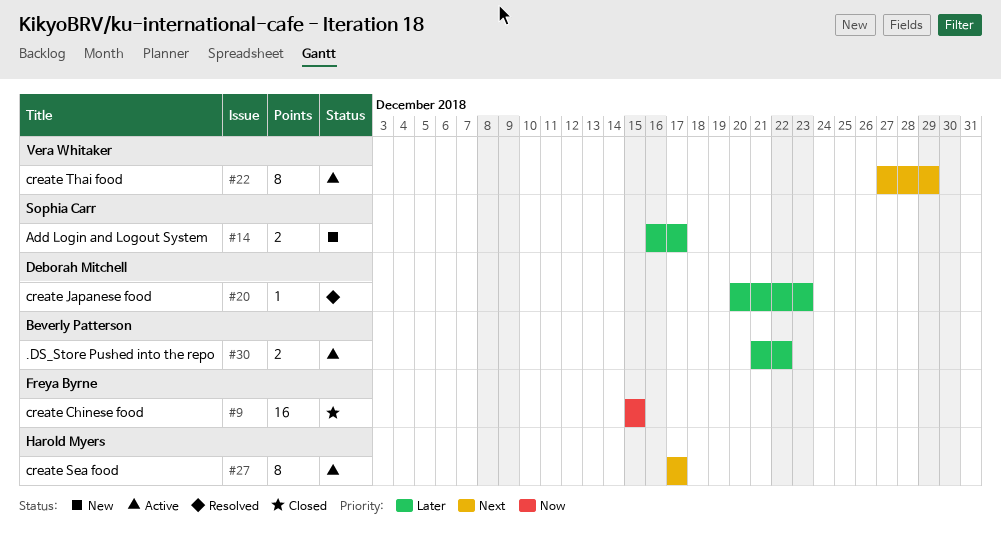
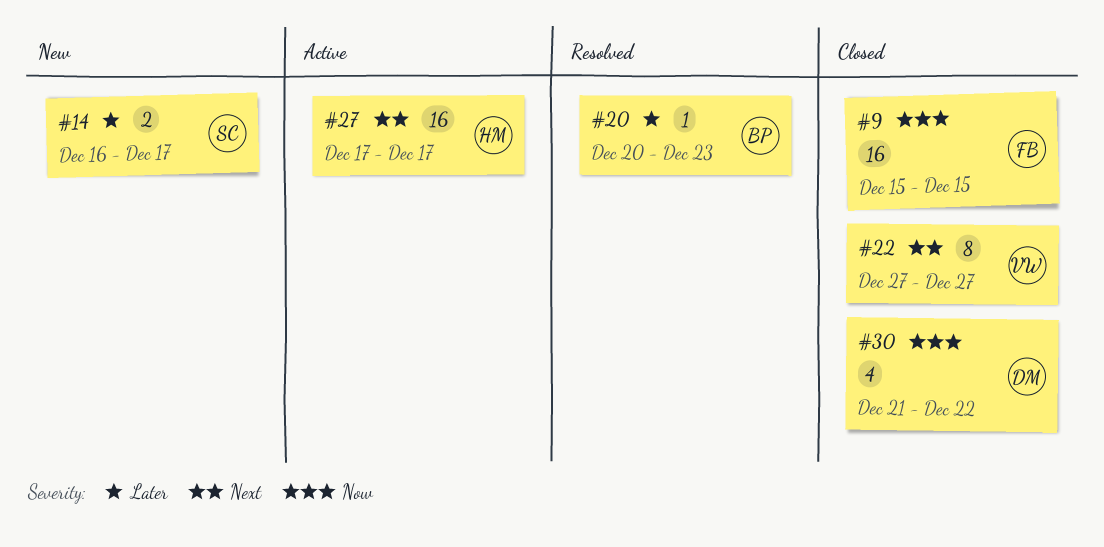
#20, owner: Deborah Mitchell -> Beverly Patterson
#22, status: Active -> Closed
#22, due: Dec 29 -> Dec 27
#27, estimate: 8 -> 16
#30, status: Active -> Closed
#30, owner: Beverly Patterson -> Deborah Mitchell
#30, priority: Later -> Now
#30, estimate: 2 -> 4

